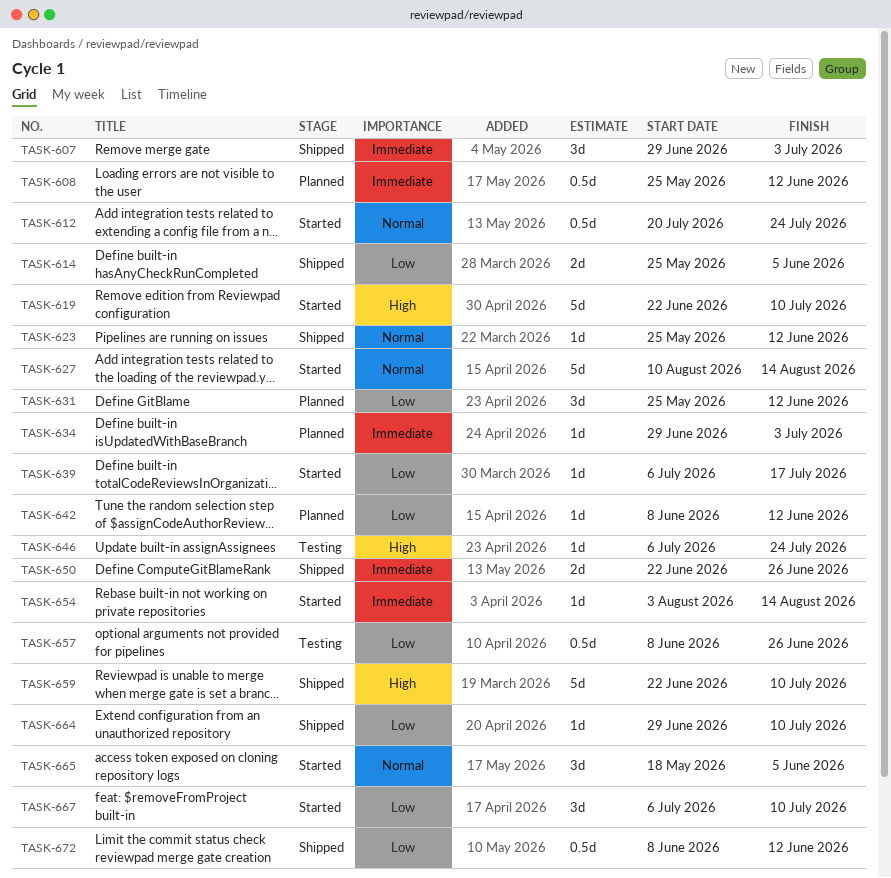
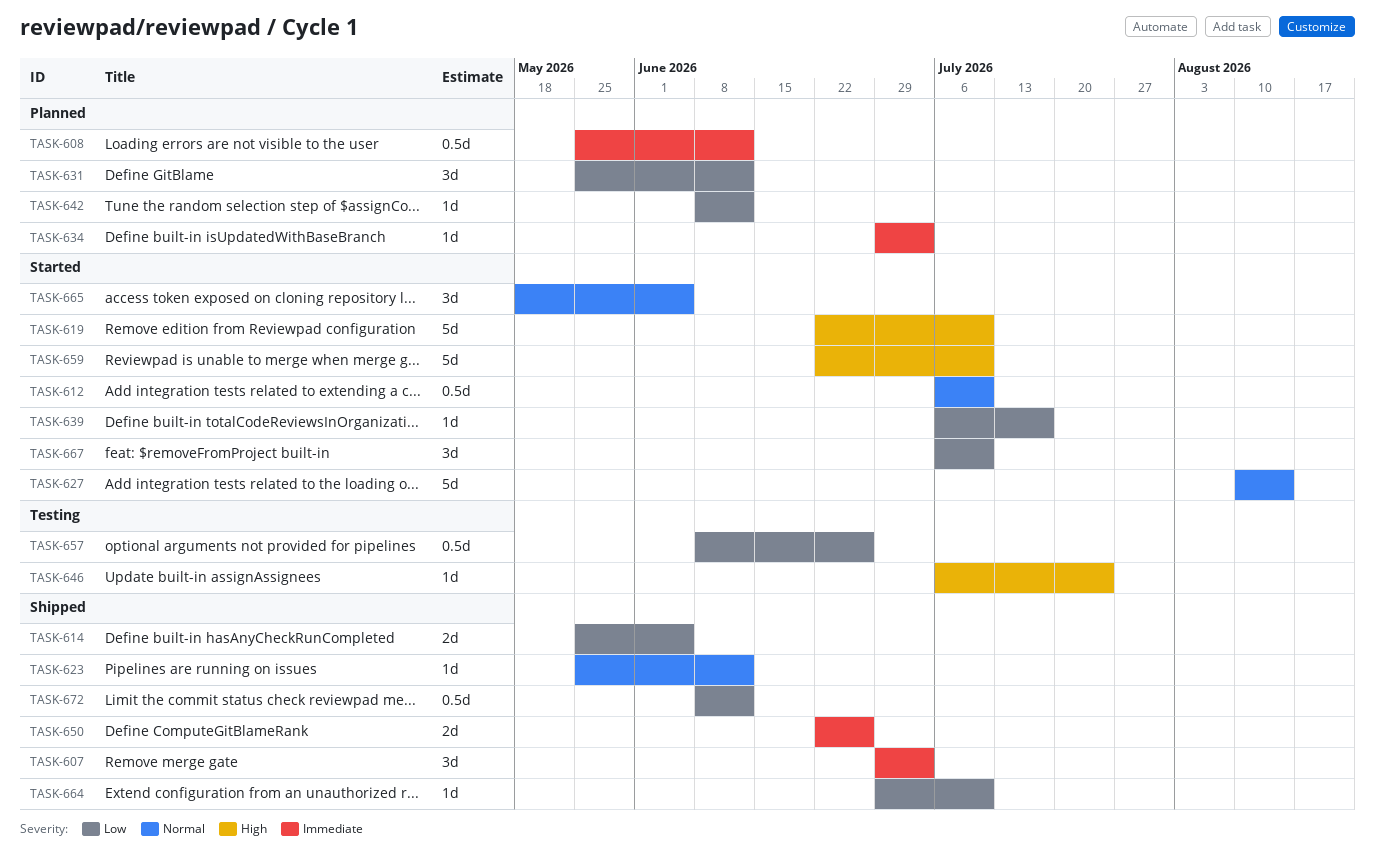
TASK-612, start: Jul 20 -> Jul 6
TASK-612, due: Jul 24 -> Jul 10
TASK-654: present -> none
TASK-659, status: Shipped -> Started

